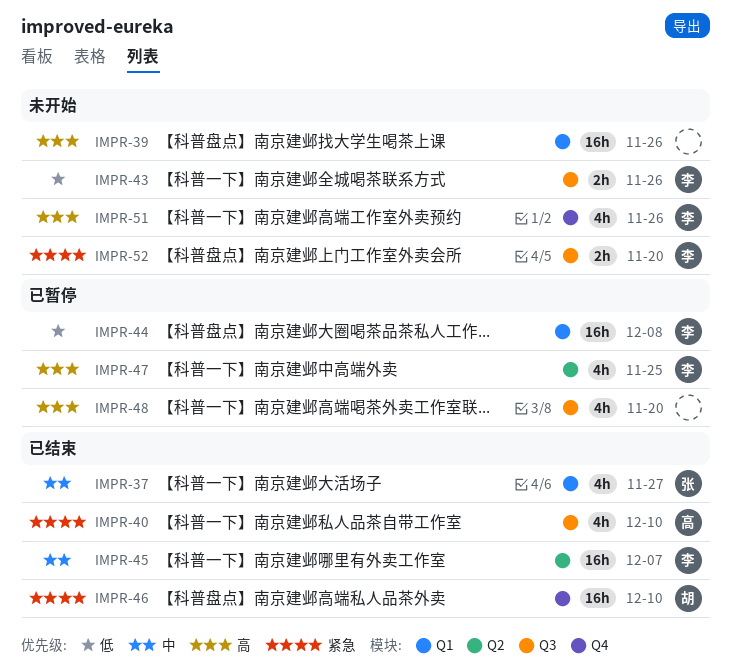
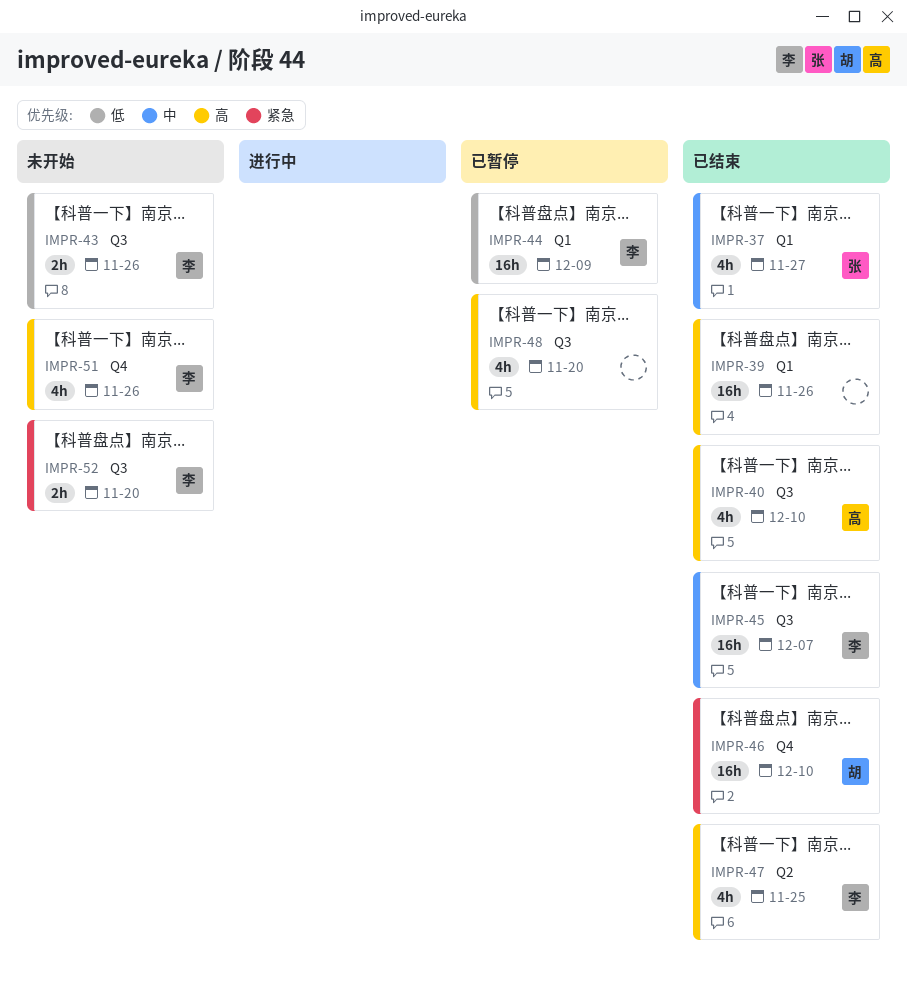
IMPR-39, status: 未开始 -> 已结束
IMPR-40, priority: 紧急 -> 高
IMPR-44, due: Dec 8 -> Dec 9
IMPR-45, label: Q2 -> Q3
IMPR-47, status: 已暂停 -> 已结束

